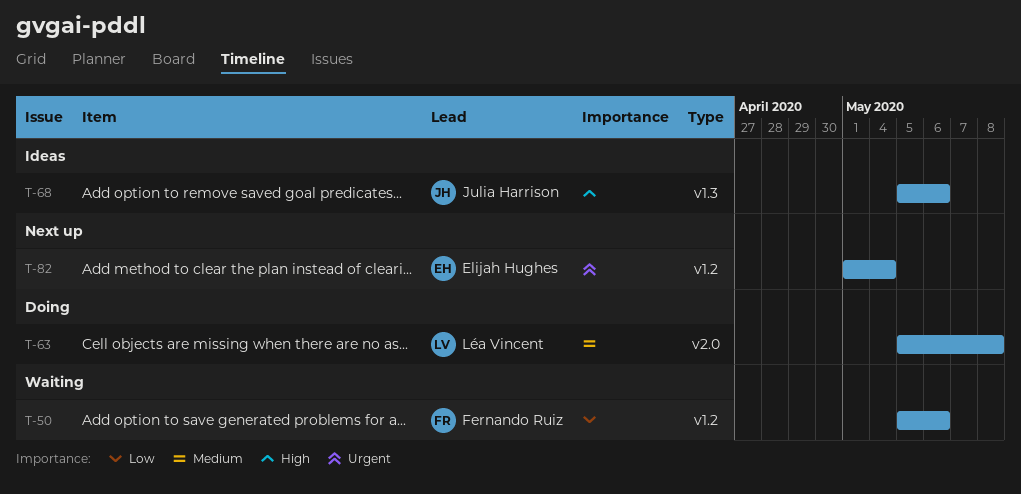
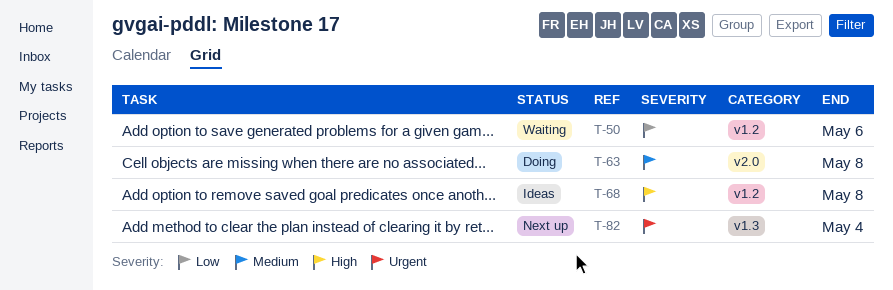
T-68, label: v1.3 -> v1.2
T-68, due: May 6 -> May 8
T-82, label: v1.2 -> v1.3

